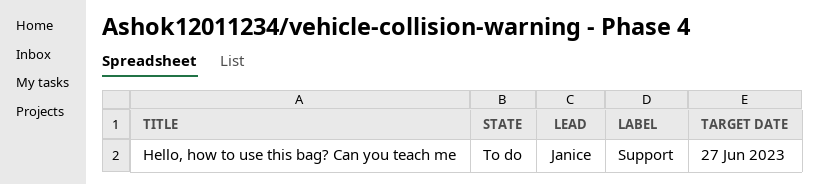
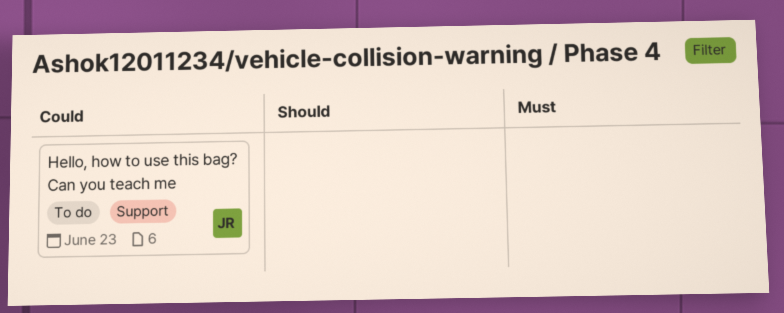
Hello, how to use this bag? Can you teach me, due: Jun 27 -> Jun 23

